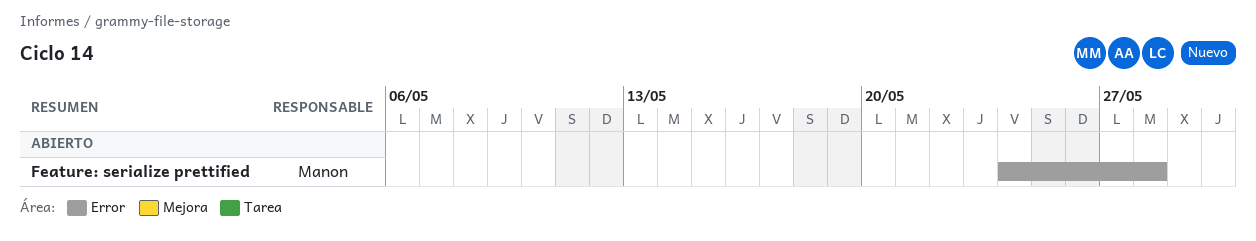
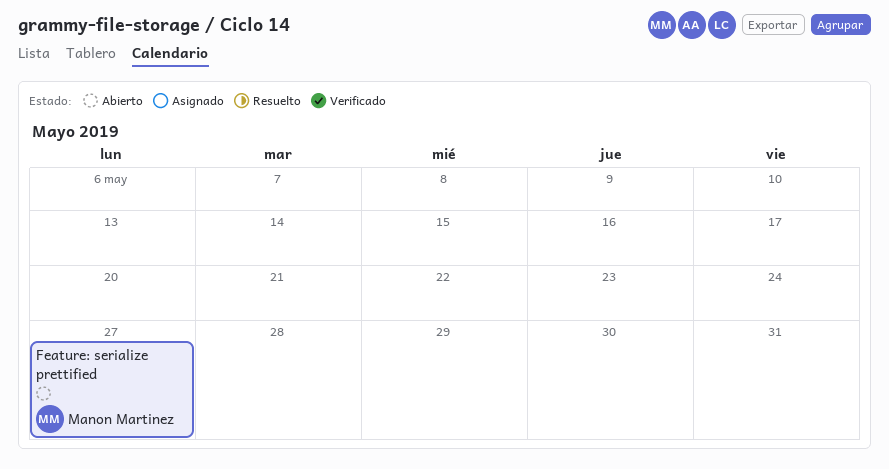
Feature: serialize prettified, due: May 28 -> May 27

